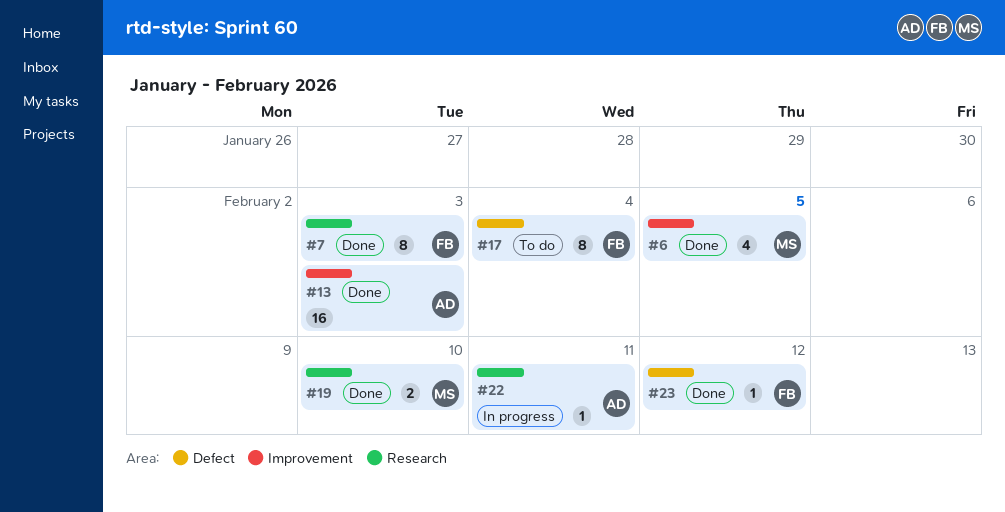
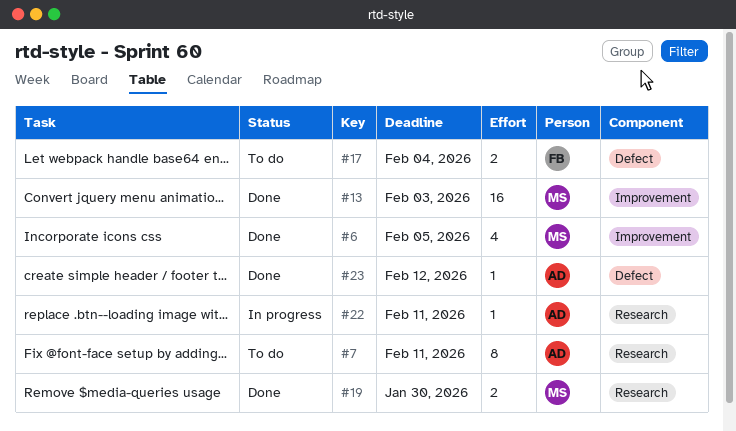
#7, status: Done -> To do
#7, owner: FB -> AD
#7, due: Feb 3 -> Feb 11
#13, owner: AD -> MS
#17, estimate: 8 -> 2
#19, due: Feb 10 -> Jan 30
#23, owner: FB -> AD

